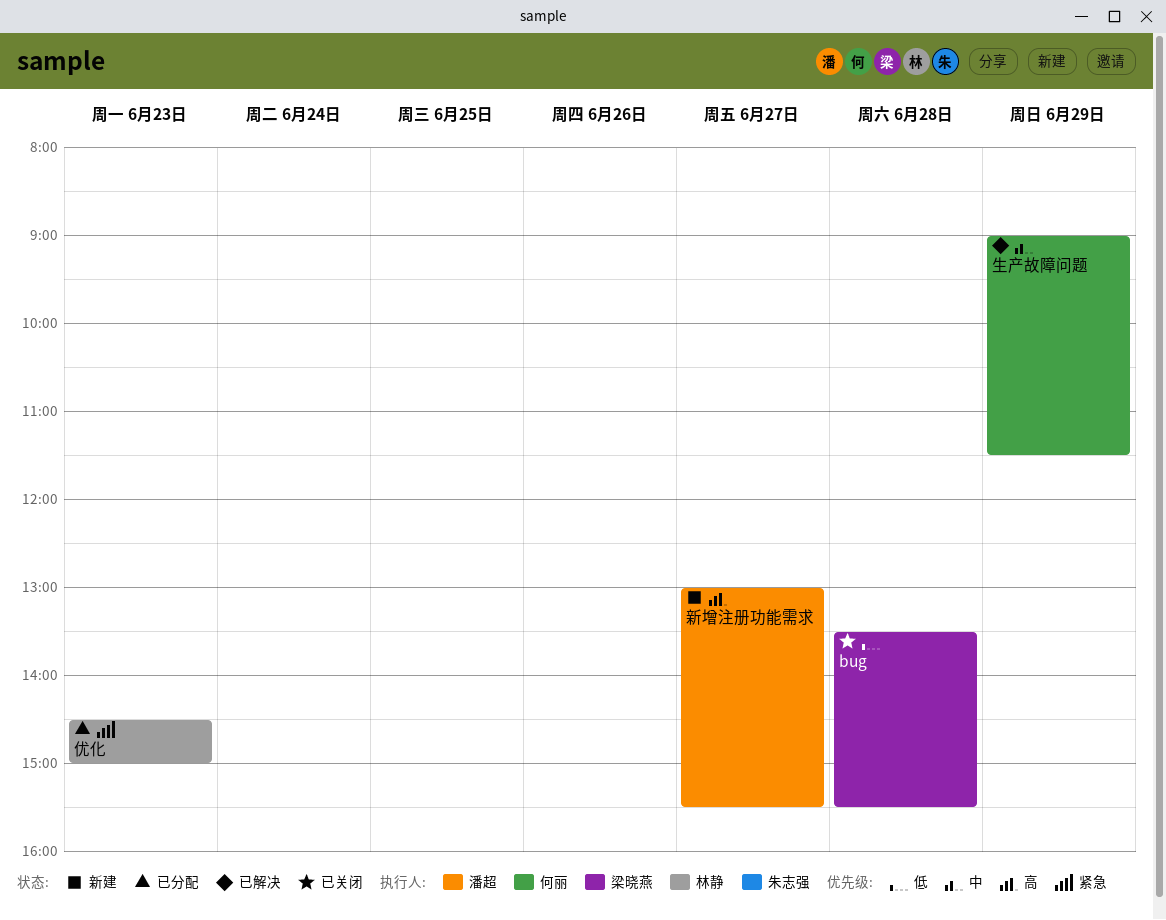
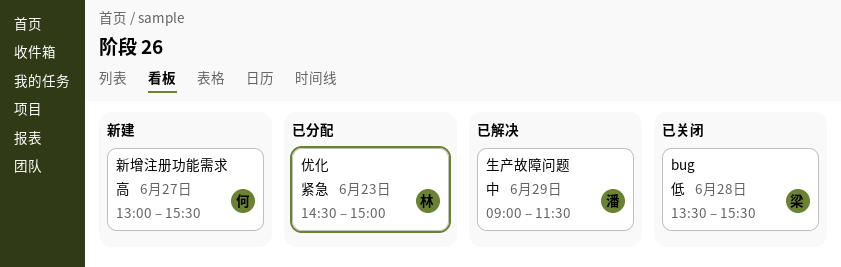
新增注册功能需求, owner: 潘超 -> 何丽
生产故障问题, owner: 何丽 -> 潘超

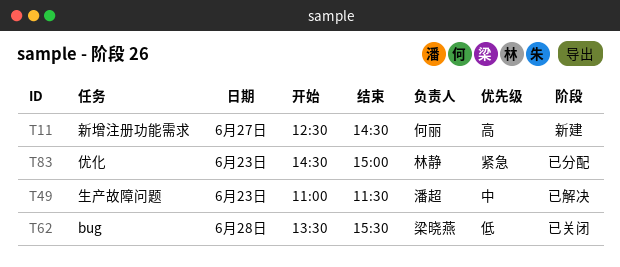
新增注册功能需求, begins: 13:00 -> 12:30
新增注册功能需求, ends: 15:30 -> 14:30
生产故障问题, day: Jun 29 -> Jun 23
生产故障问题, begins: 09:00 -> 11:00

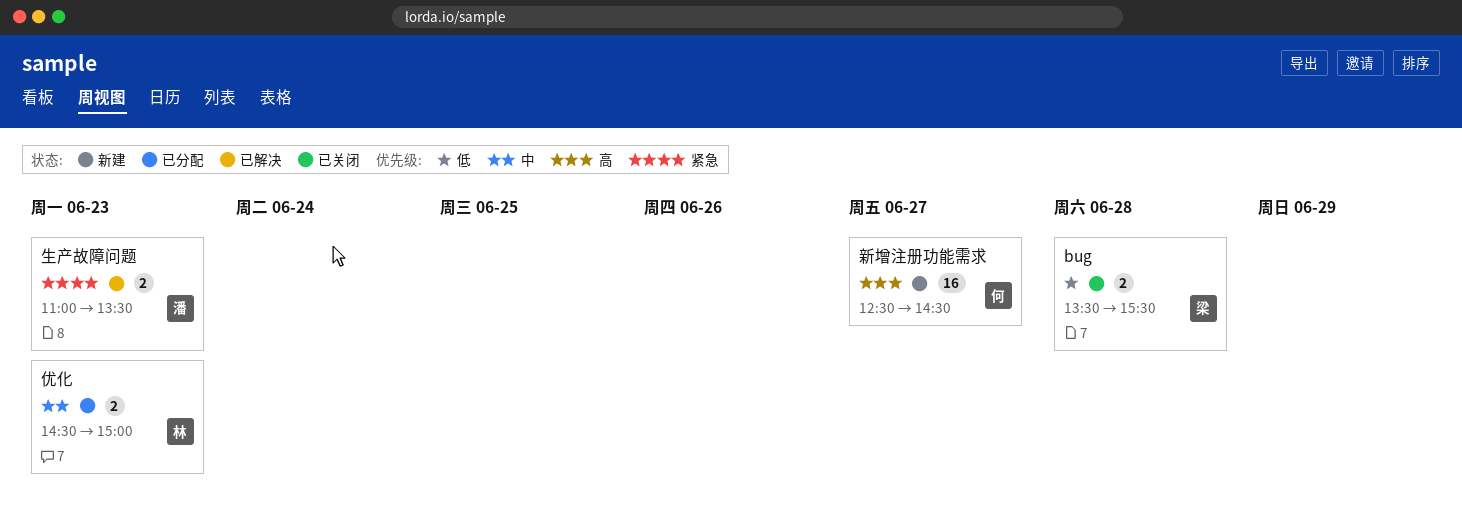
优化, priority: 紧急 -> 中
生产故障问题, priority: 中 -> 紧急
生产故障问题, ends: 11:30 -> 13:30

